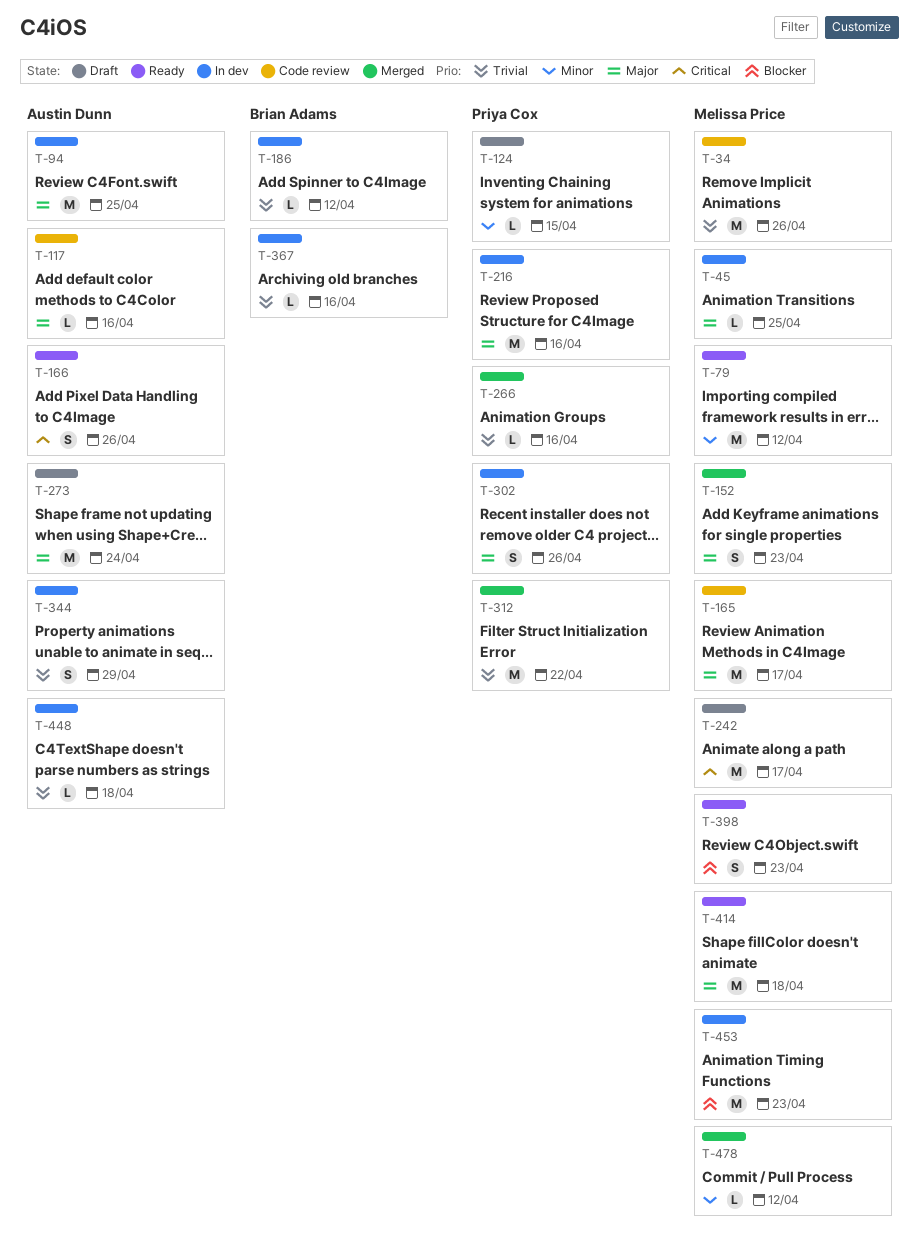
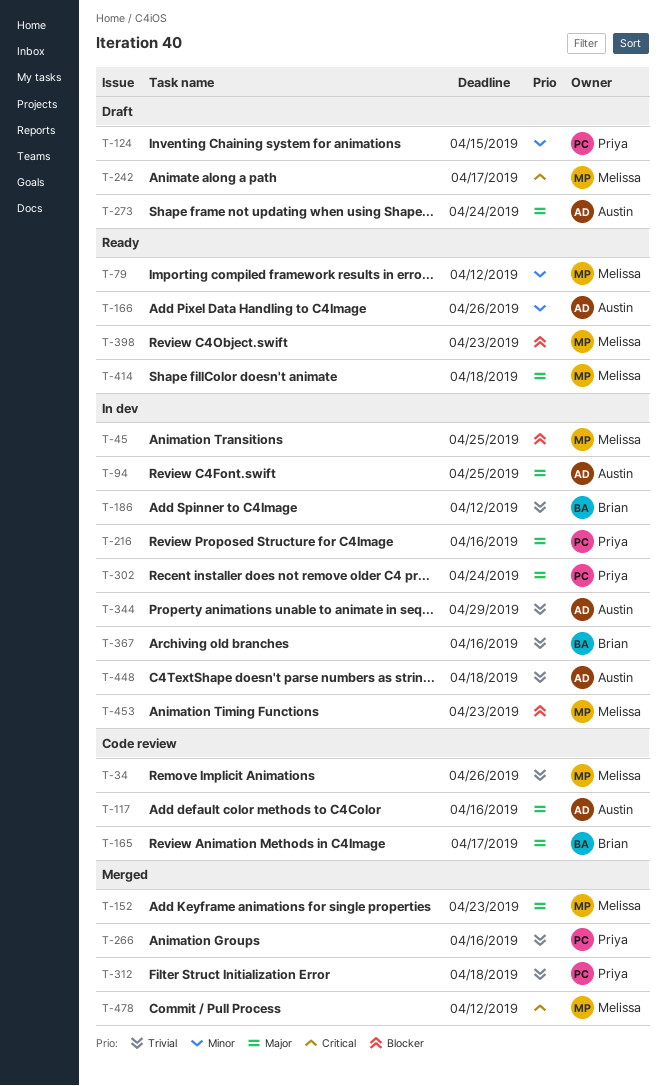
T-45, priority: Major -> Blocker
T-165, owner: Melissa Price -> Brian Adams
T-166, priority: Critical -> Minor
T-302, due: Apr 26 -> Apr 24
T-312, due: Apr 22 -> Apr 18
T-478, priority: Minor -> Critical

